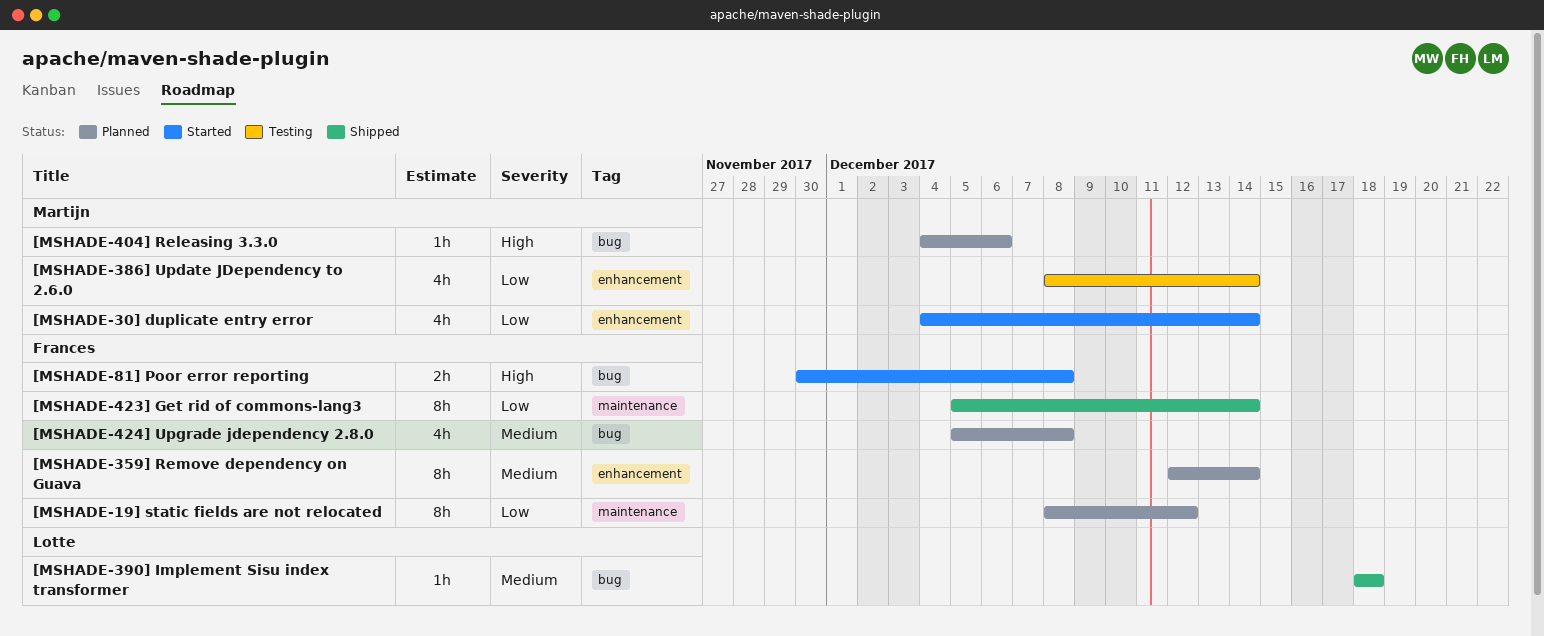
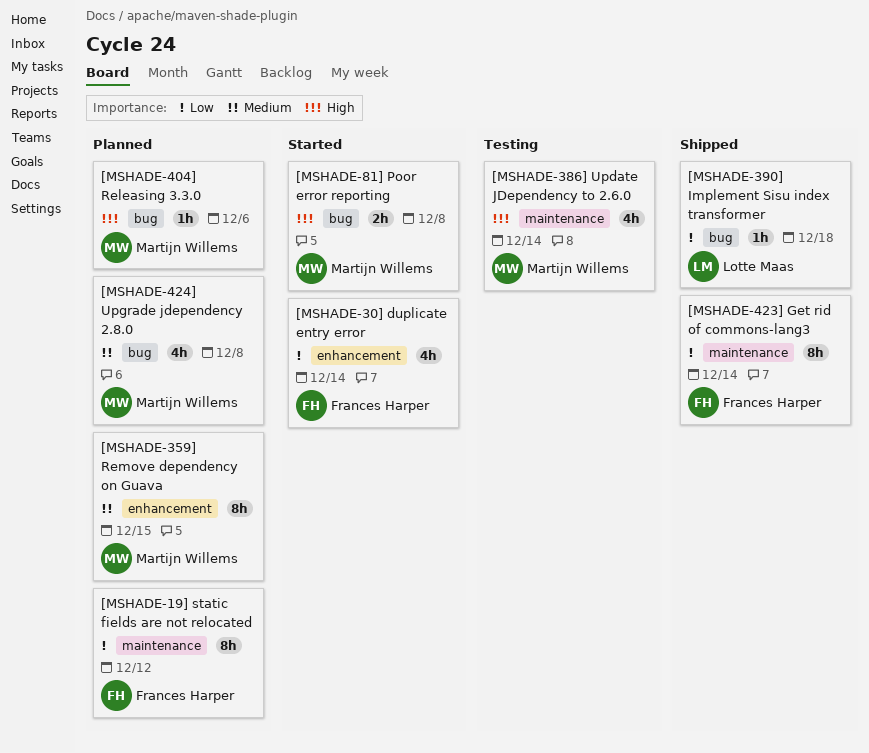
[MSHADE-30] duplicate entry error, owner: Martijn Willems -> Frances Harper
[MSHADE-359] Remove dependency on Guava, owner: Frances Harper -> Martijn Willems
[MSHADE-359] Remove dependency on Guava, due: Dec 14 -> Dec 15
[MSHADE-386] Update JDependency to 2.6.0, priority: Low -> High
[MSHADE-386] Update JDependency to 2.6.0, label: enhancement -> maintenance
[MSHADE-390] Implement Sisu index transformer, priority: Medium -> Low
[MSHADE-424] Upgrade jdependency 2.8.0, owner: Frances Harper -> Martijn Willems
[MSHADE-81] Poor error reporting, owner: Frances Harper -> Martijn Willems

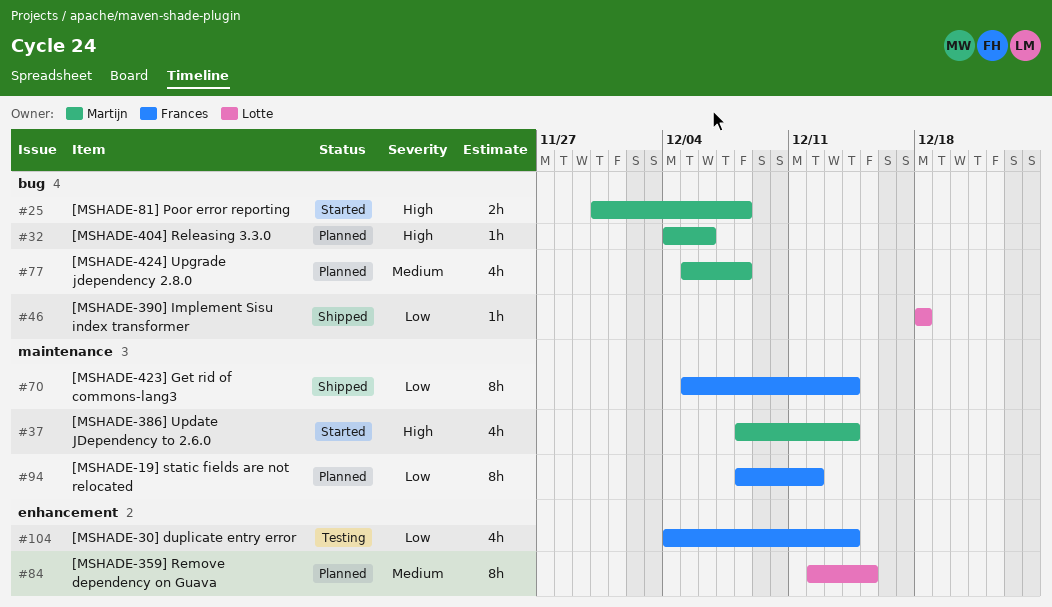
[MSHADE-30] duplicate entry error, status: Started -> Testing
[MSHADE-359] Remove dependency on Guava, owner: Martijn Willems -> Lotte Maas
[MSHADE-386] Update JDependency to 2.6.0, status: Testing -> Started

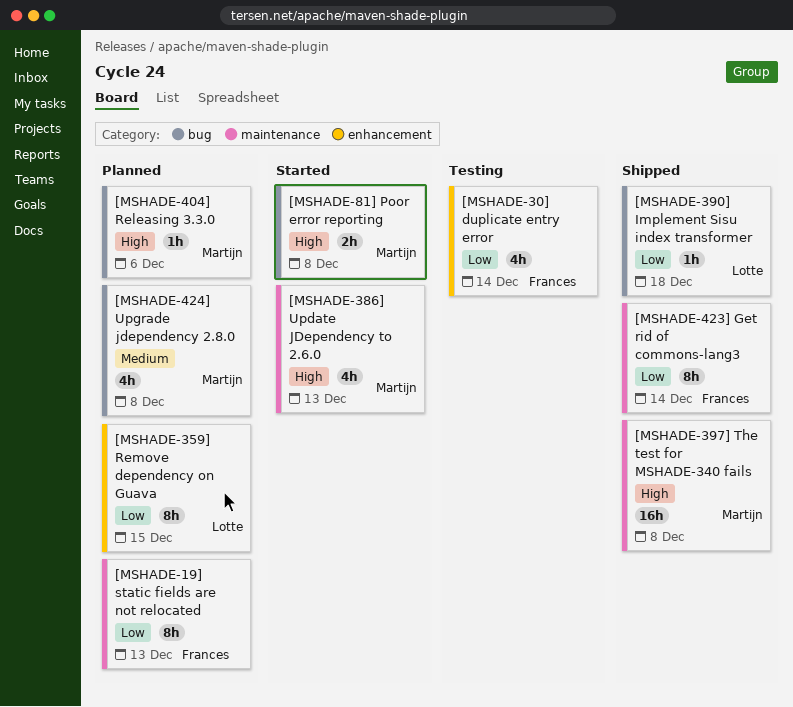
[MSHADE-19] static fields are not relocated, due: Dec 12 -> Dec 13
[MSHADE-359] Remove dependency on Guava, priority: Medium -> Low
[MSHADE-386] Update JDependency to 2.6.0, due: Dec 14 -> Dec 13
[MSHADE-397] The test for MSHADE-340 fails: none -> present

